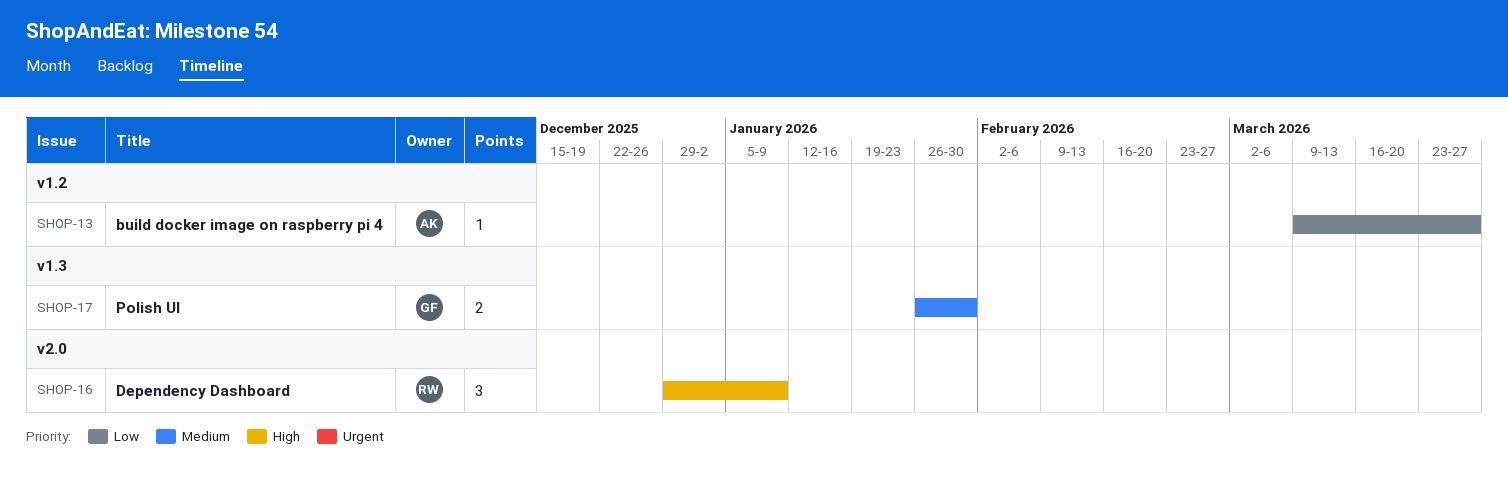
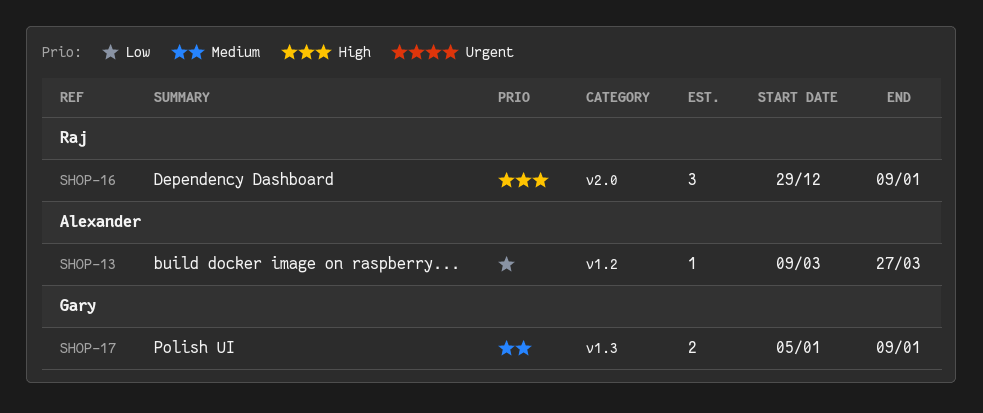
SHOP-17, start: Jan 26 -> Jan 5
SHOP-17, due: Jan 30 -> Jan 9

